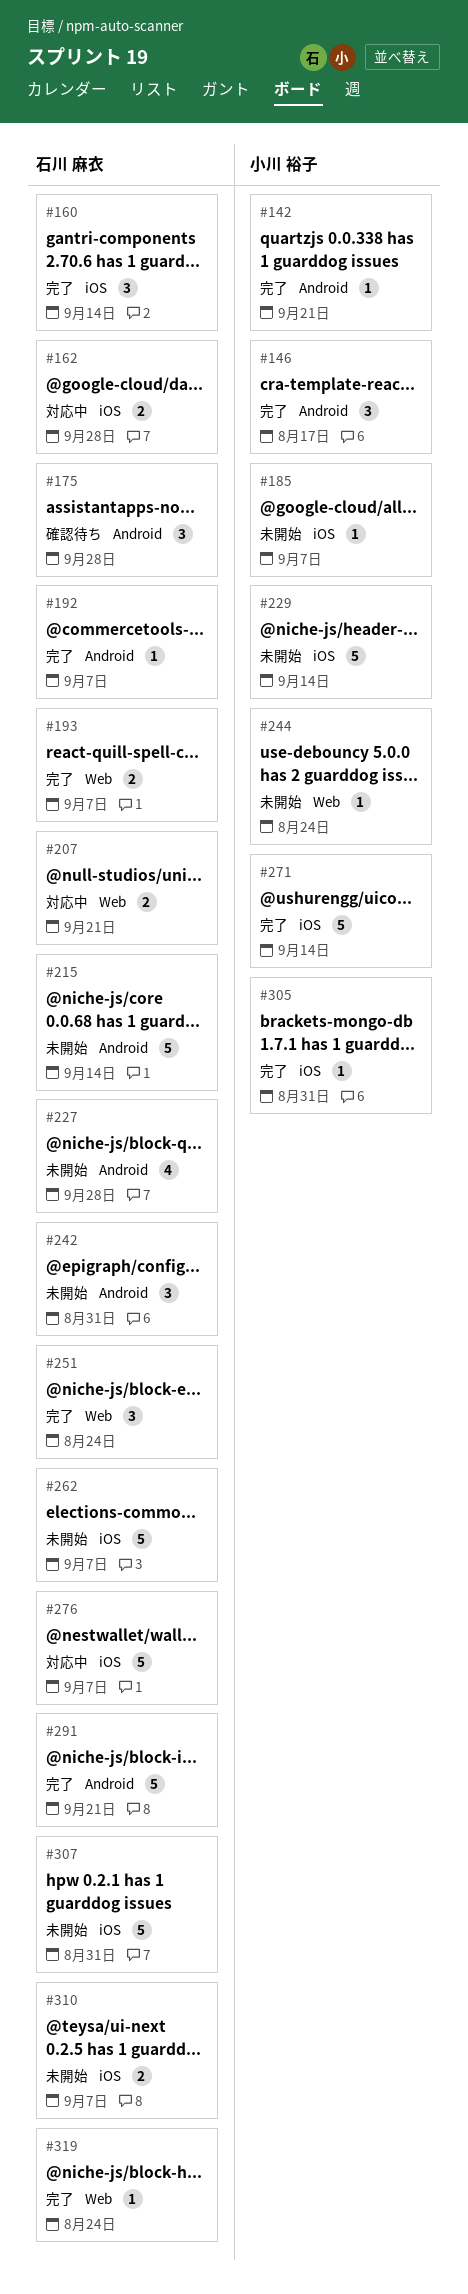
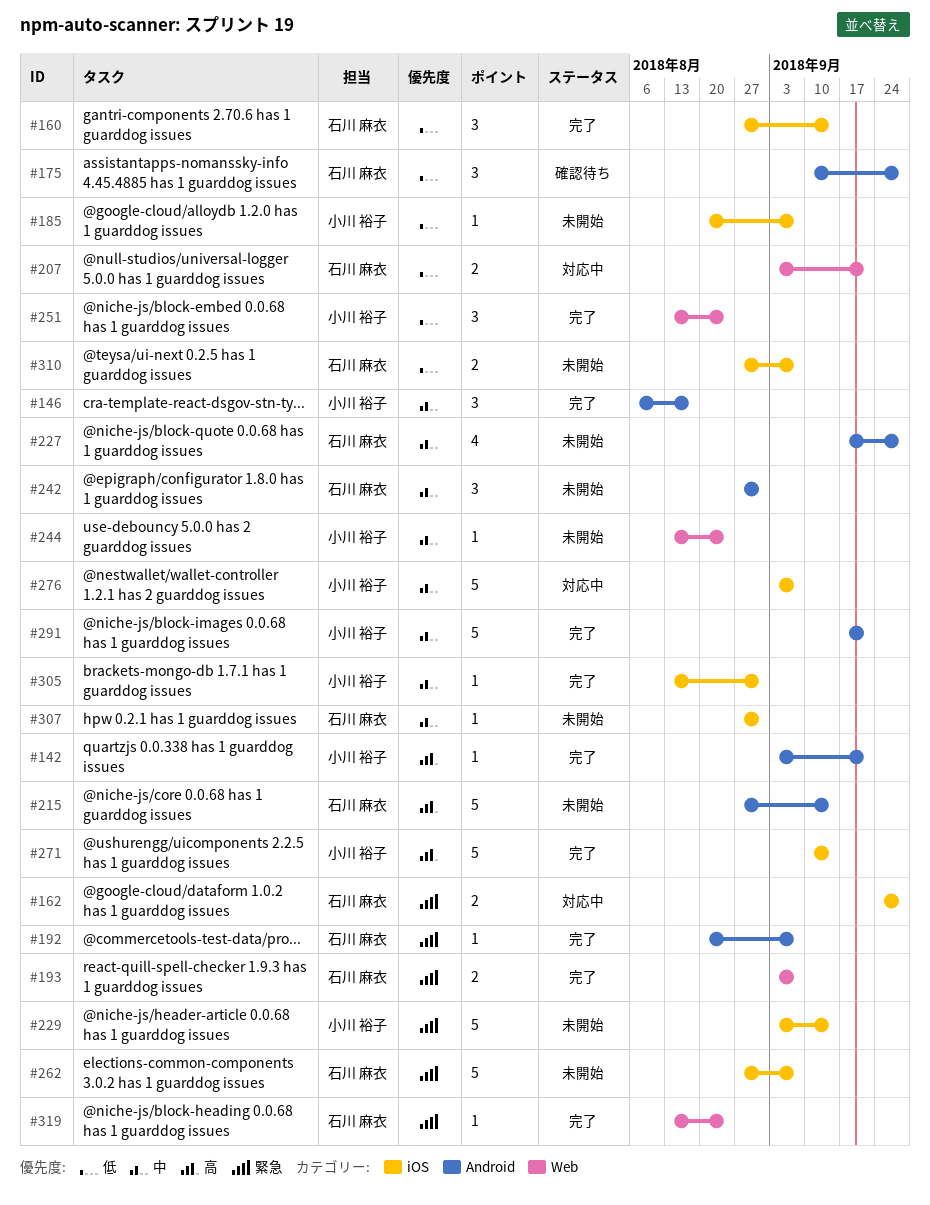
#251, owner: 石川 麻衣 -> 小川 裕子
#276, owner: 石川 麻衣 -> 小川 裕子
#291, owner: 石川 麻衣 -> 小川 裕子
#307, estimate: 5 -> 1

